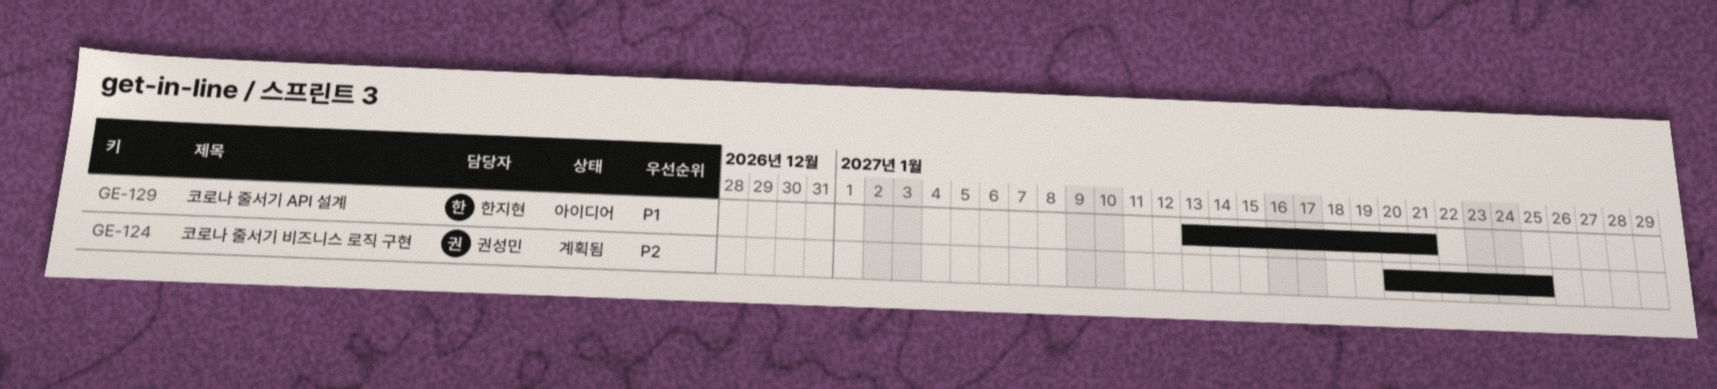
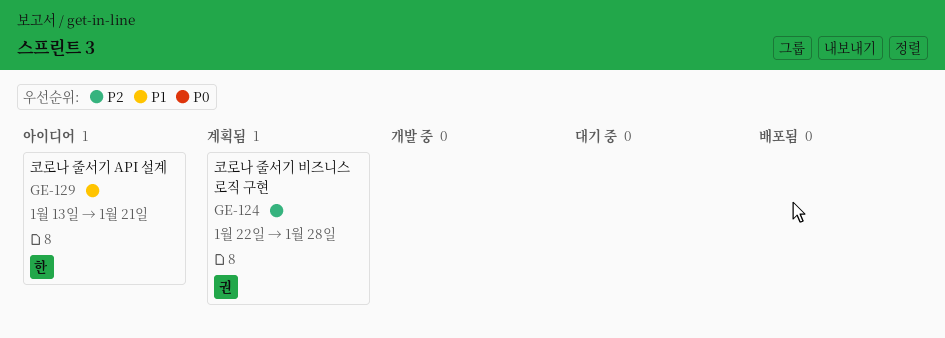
GE-124, start: Jan 20 -> Jan 22
GE-124, due: Jan 25 -> Jan 28

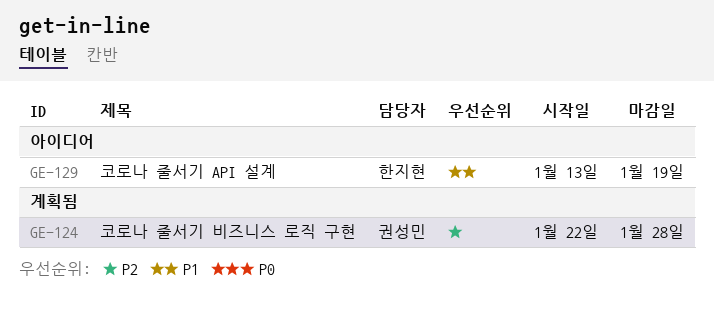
GE-129, due: Jan 21 -> Jan 19

